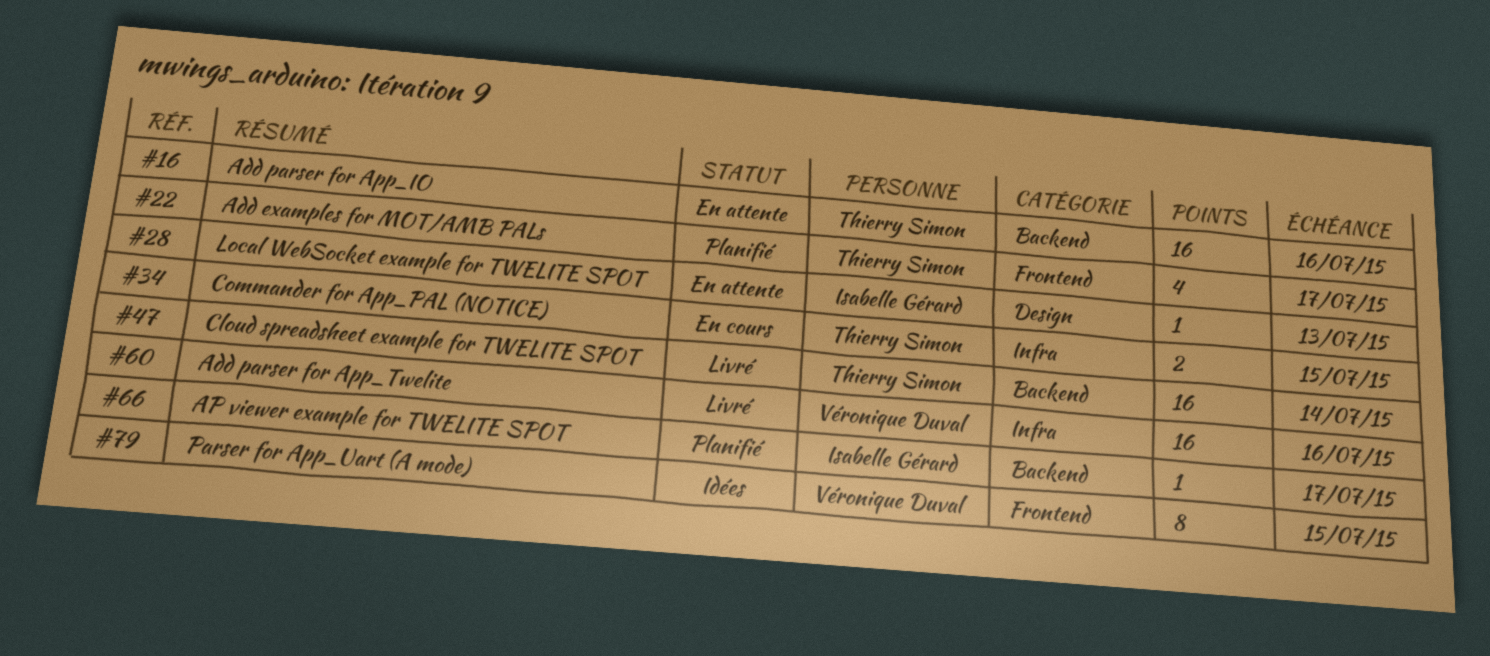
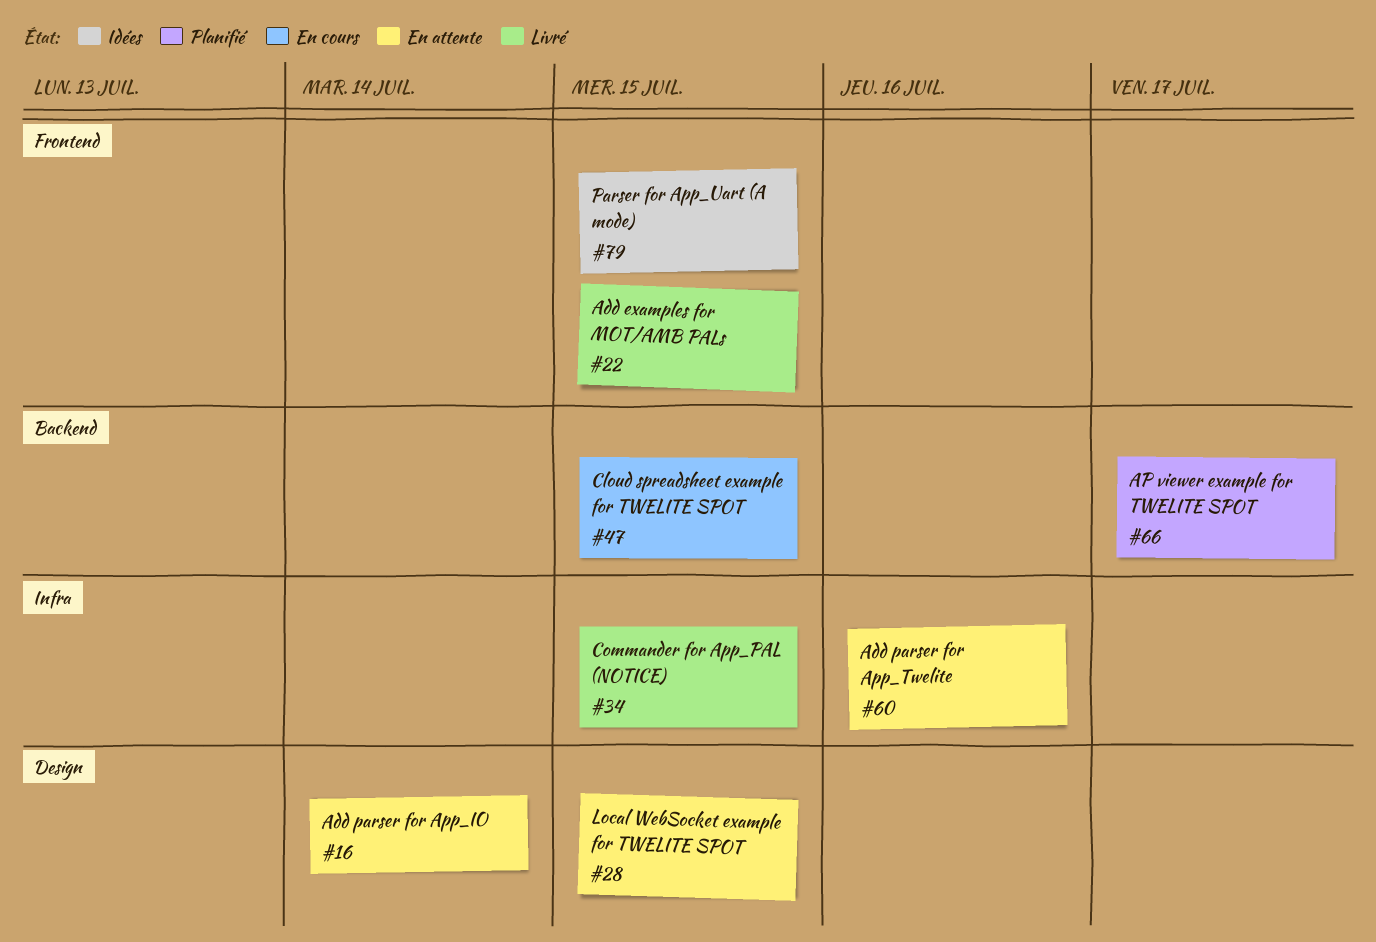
#16, label: Backend -> Design
#16, due: Jul 16 -> Jul 14
#22, status: Planifié -> Livré
#22, due: Jul 17 -> Jul 15
#28, due: Jul 13 -> Jul 15
#34, status: En cours -> Livré
#47, status: Livré -> En cours
#47, due: Jul 14 -> Jul 15
#60, status: Livré -> En attente

